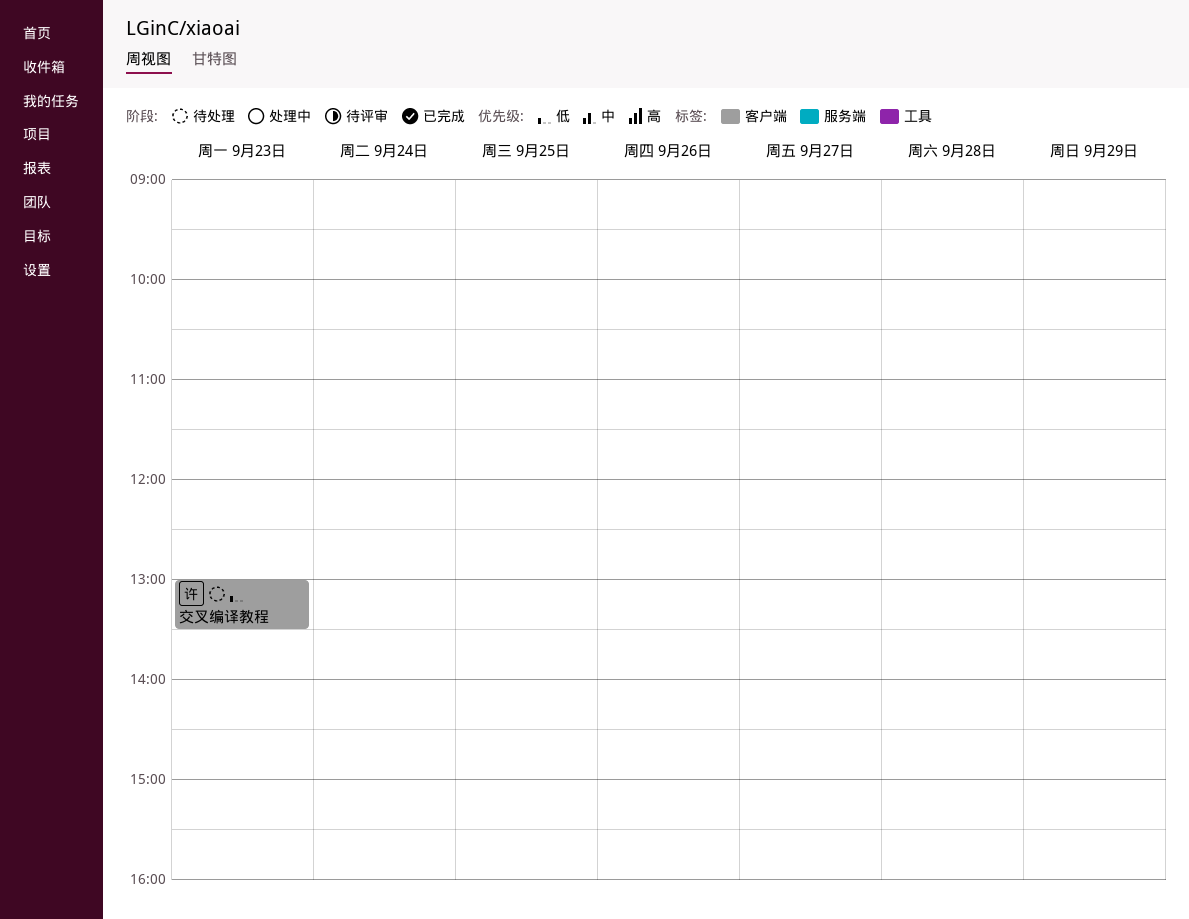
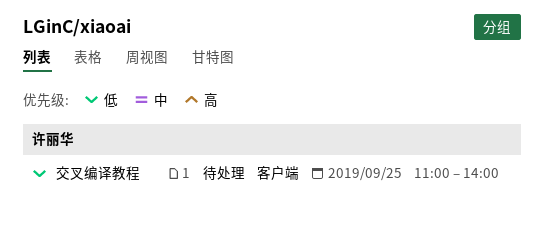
交叉编译教程, day: Sep 23 -> Sep 25
交叉编译教程, begins: 13:00 -> 11:00
交叉编译教程, ends: 13:30 -> 14:00

